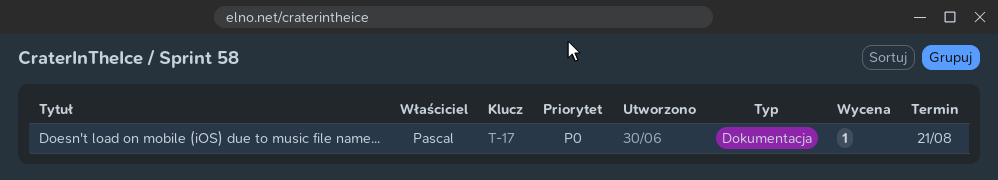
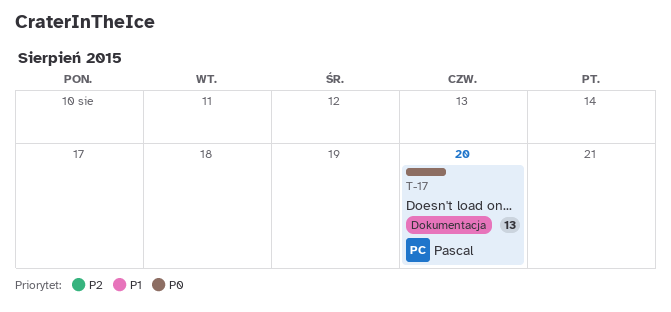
T-17, estimate: 1 -> 13
T-17, due: Aug 21 -> Aug 20

